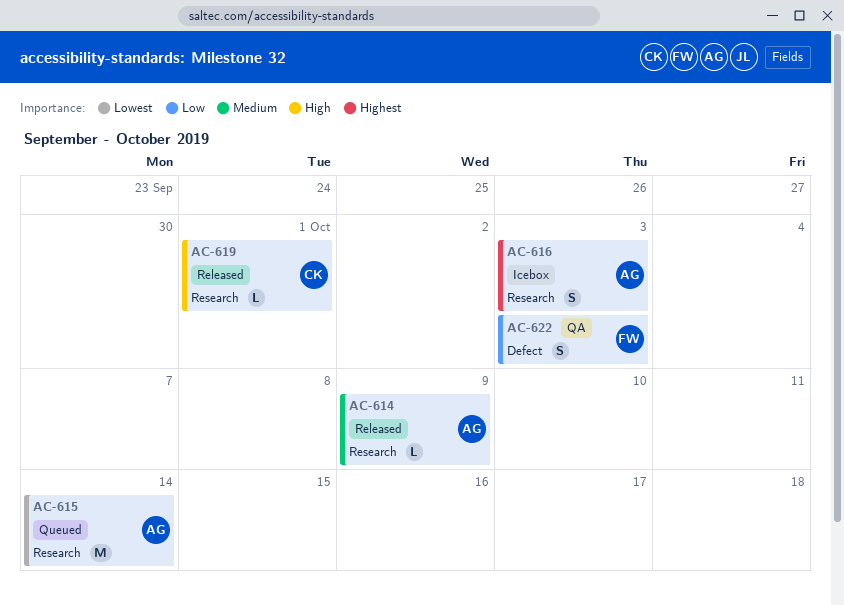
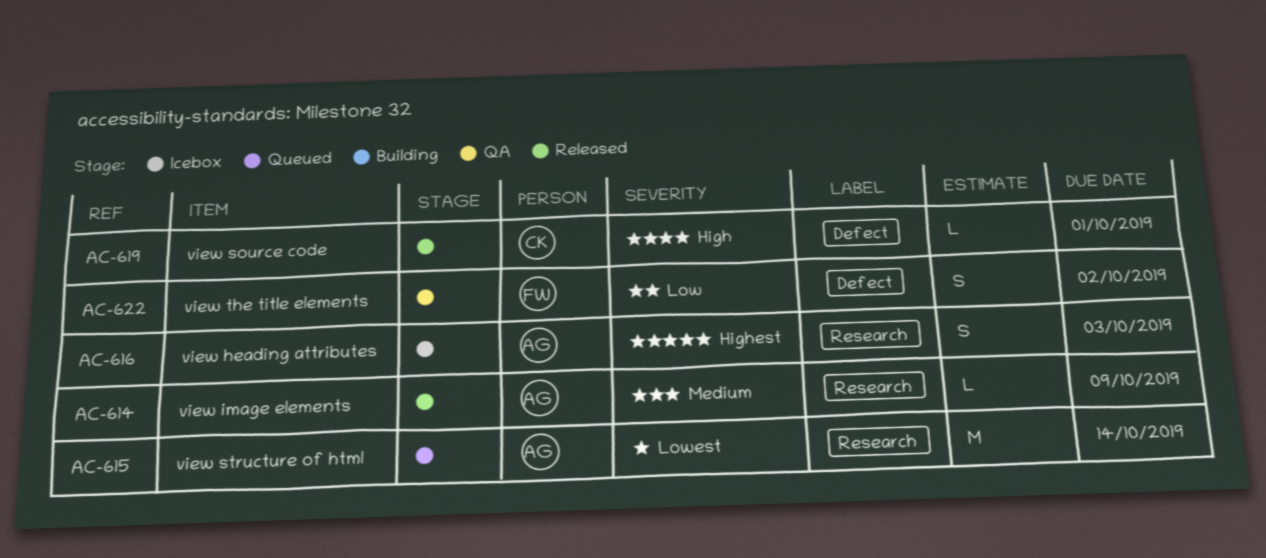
AC-619, label: Research -> Defect
AC-622, due: Oct 3 -> Oct 2

